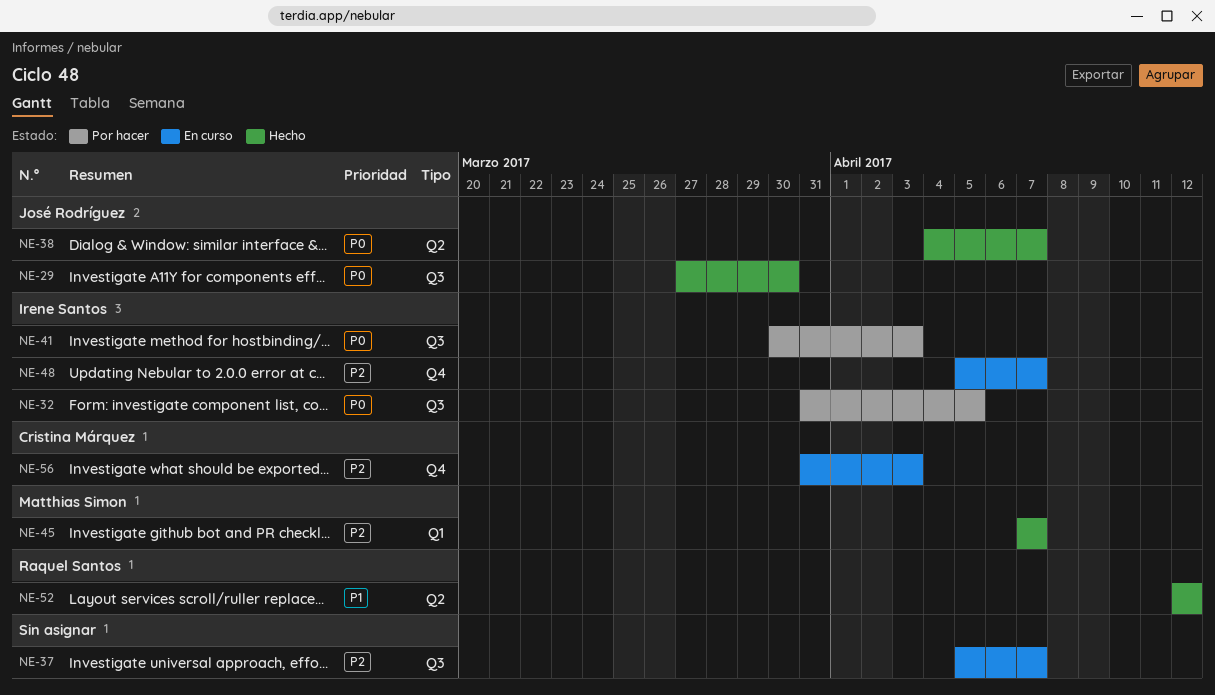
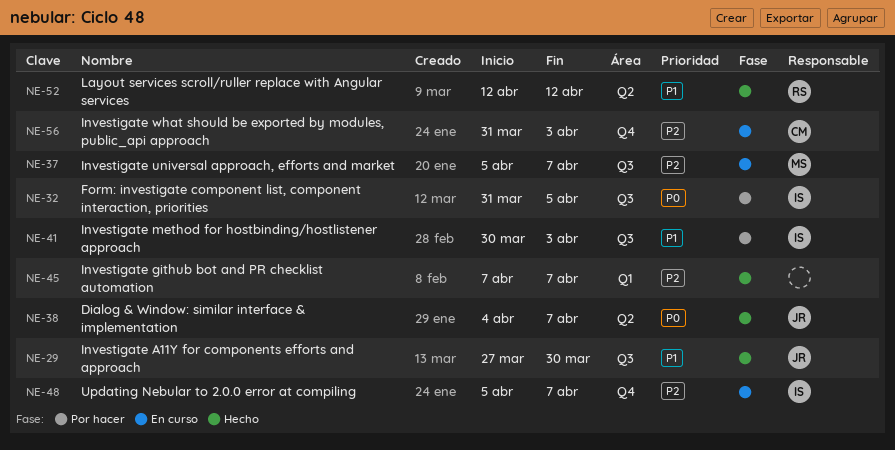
NE-29, priority: P0 -> P1
NE-37, owner: none -> Matthias Simon
NE-41, priority: P0 -> P1
NE-45, owner: Matthias Simon -> none

